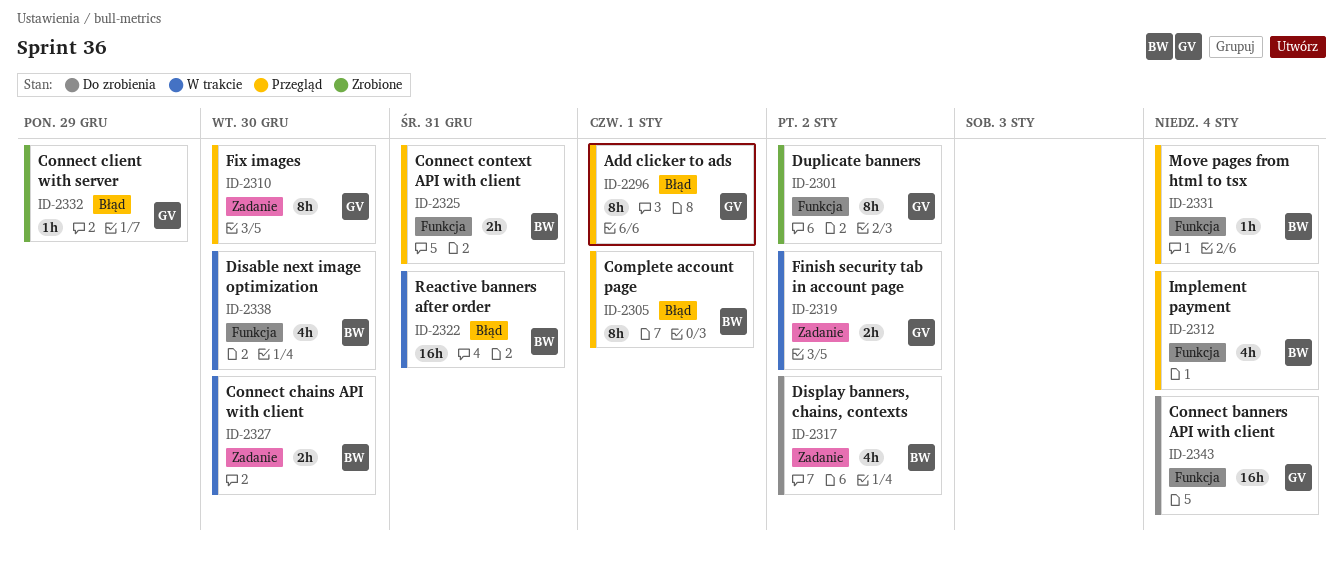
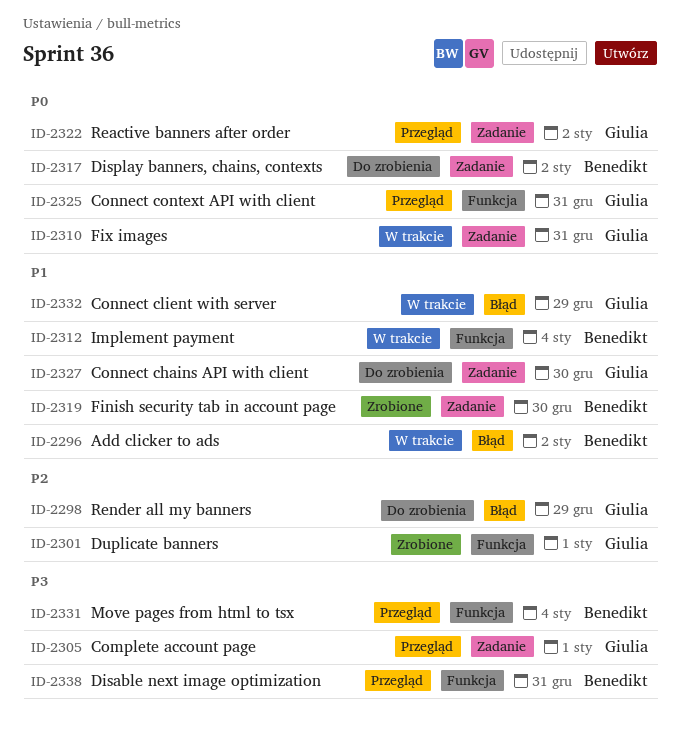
ID-2296, status: Przegląd -> W trakcie
ID-2296, owner: Giulia -> Benedikt
ID-2296, due: Jan 1 -> Jan 2
ID-2298: none -> present
ID-2301, due: Jan 2 -> Jan 1
ID-2305, owner: Benedikt -> Giulia
ID-2305, label: Błąd -> Zadanie
ID-2310, status: Przegląd -> W trakcie
ID-2310, due: Dec 30 -> Dec 31
ID-2312, status: Przegląd -> W trakcie
ID-2319, status: W trakcie -> Zrobione
ID-2319, owner: Giulia -> Benedikt
ID-2319, due: Jan 2 -> Dec 30
ID-2322, status: W trakcie -> Przegląd
ID-2322, owner: Benedikt -> Giulia
ID-2322, label: Błąd -> Zadanie
ID-2322, due: Dec 31 -> Jan 2
ID-2325, owner: Benedikt -> Giulia
ID-2327, status: W trakcie -> Do zrobienia
ID-2327, owner: Benedikt -> Giulia
ID-2332, status: Zrobione -> W trakcie
ID-2338, status: W trakcie -> Przegląd
ID-2338, due: Dec 30 -> Dec 31
ID-2343: present -> none

